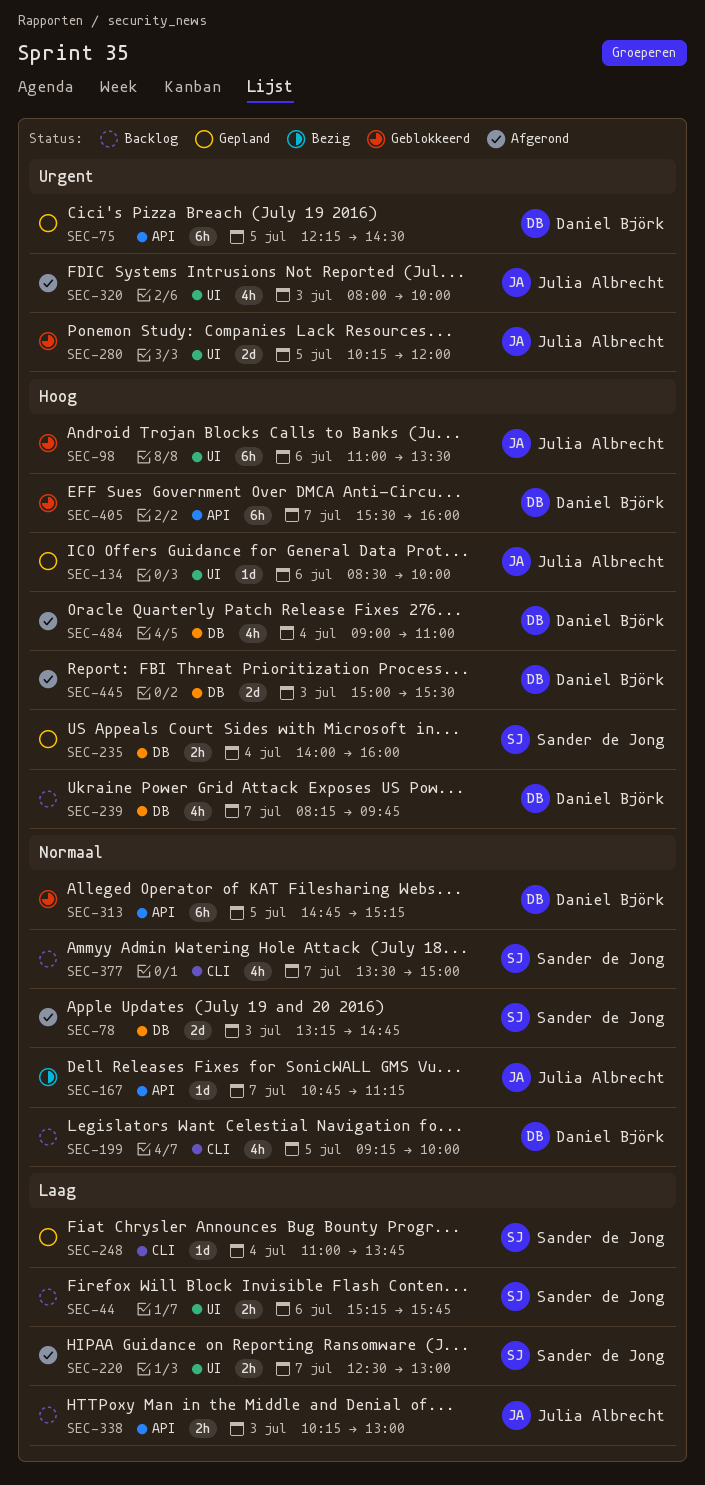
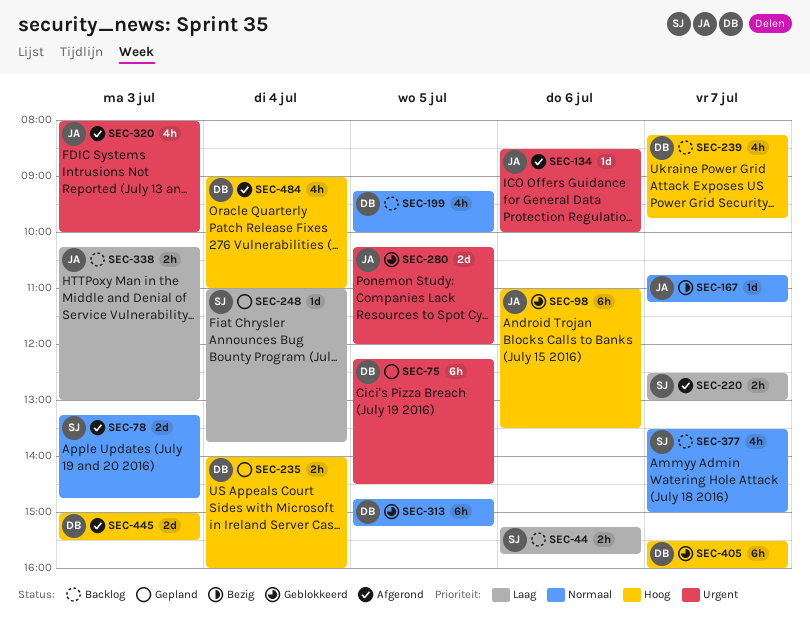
SEC-134, status: Gepland -> Afgerond
SEC-134, priority: Hoog -> Urgent
SEC-235, owner: Sander de Jong -> Daniel Björk

